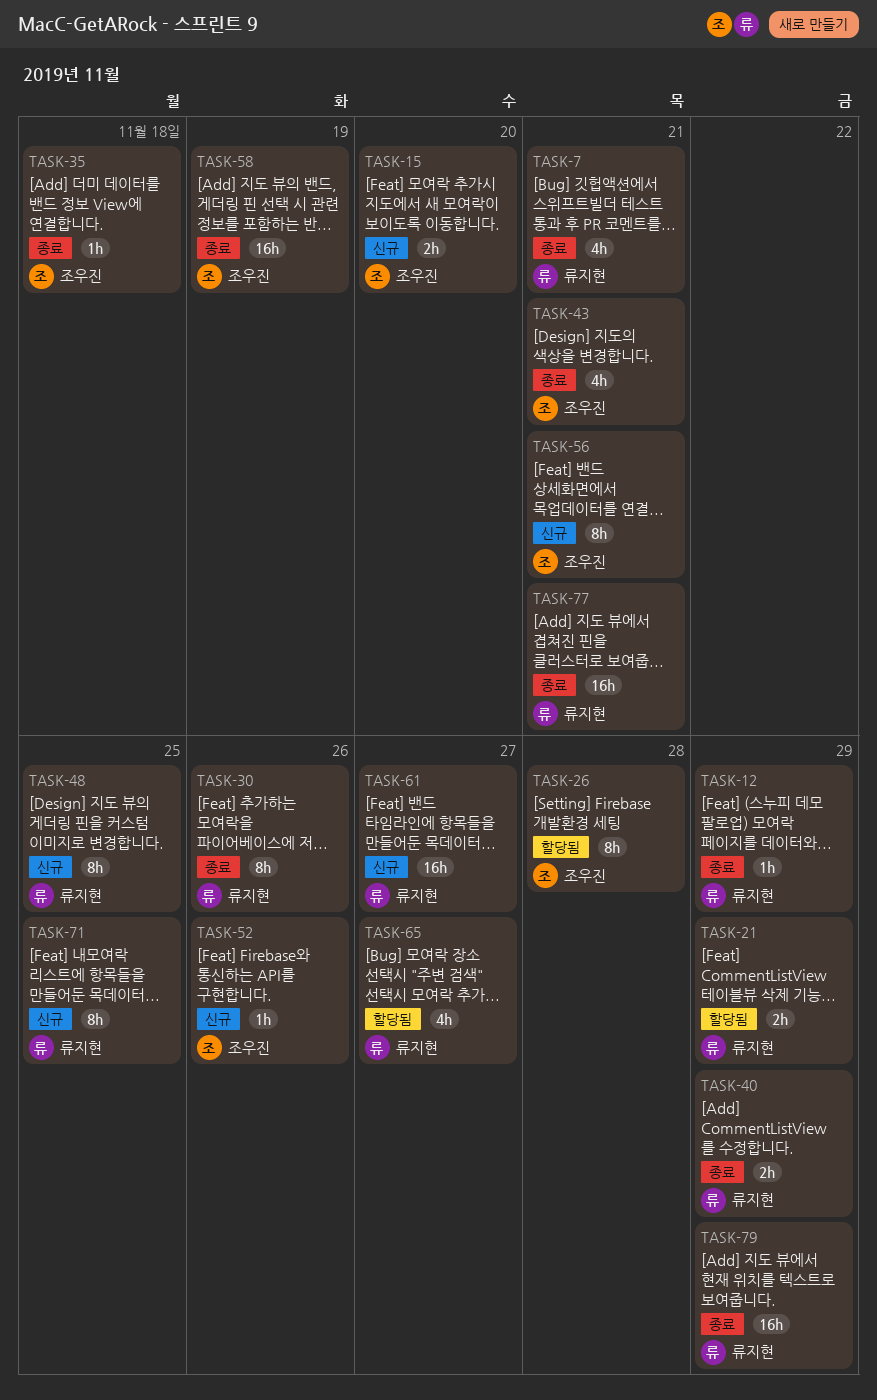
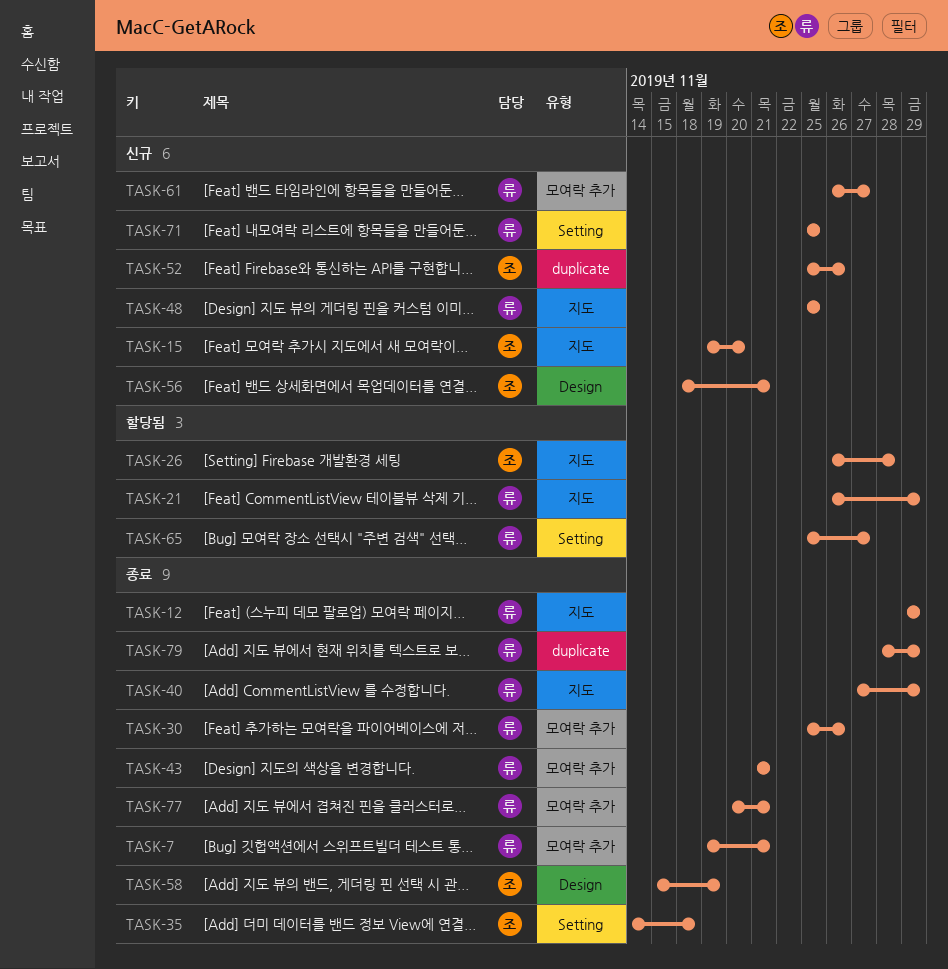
TASK-43, owner: 조우진 -> 류지현

